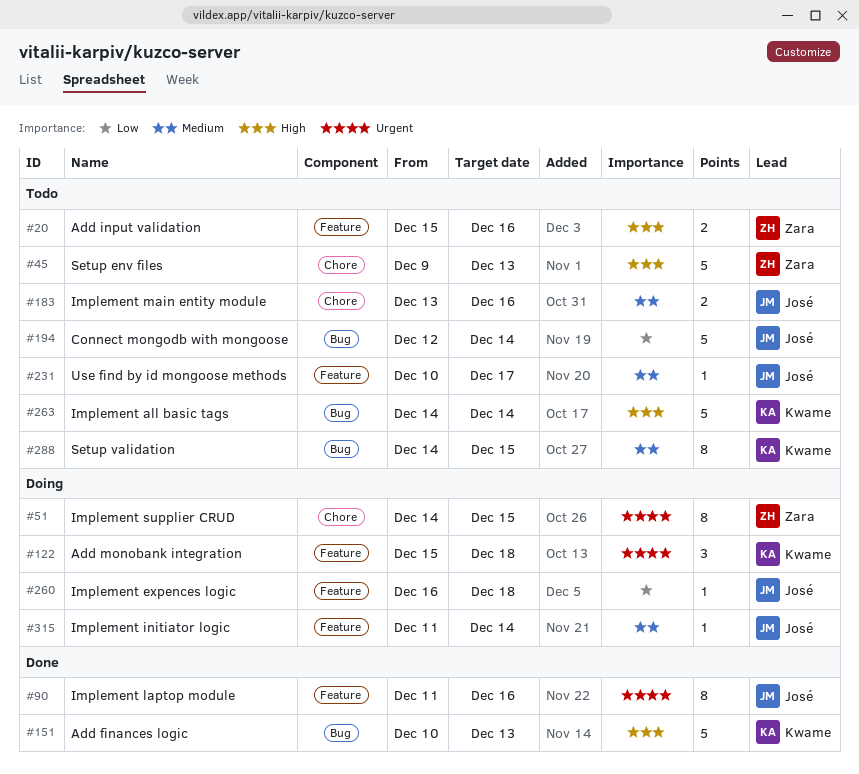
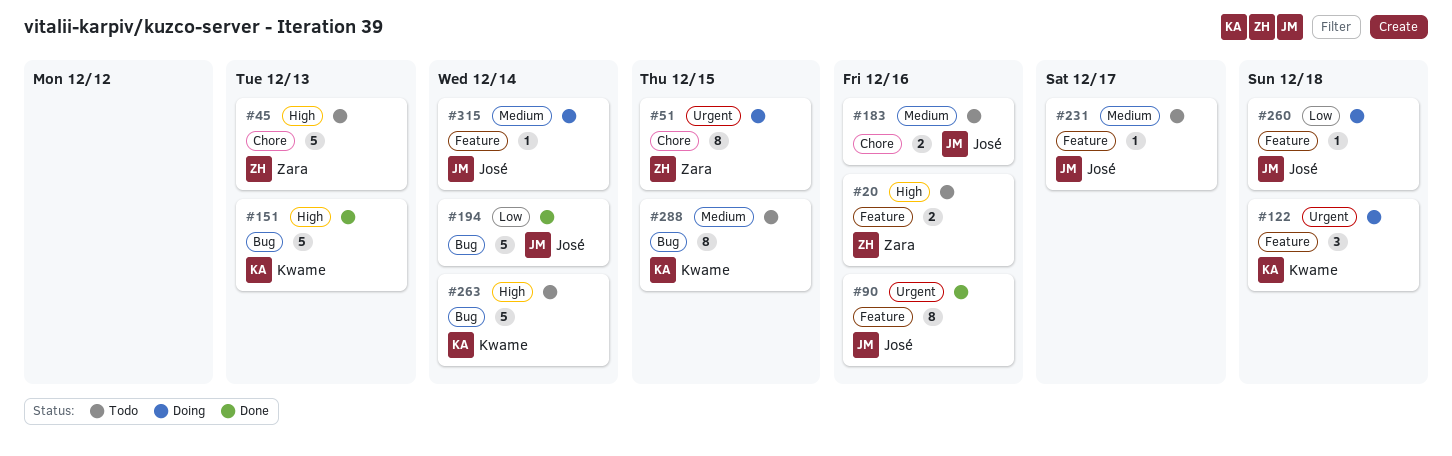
#194, status: Todo -> Done

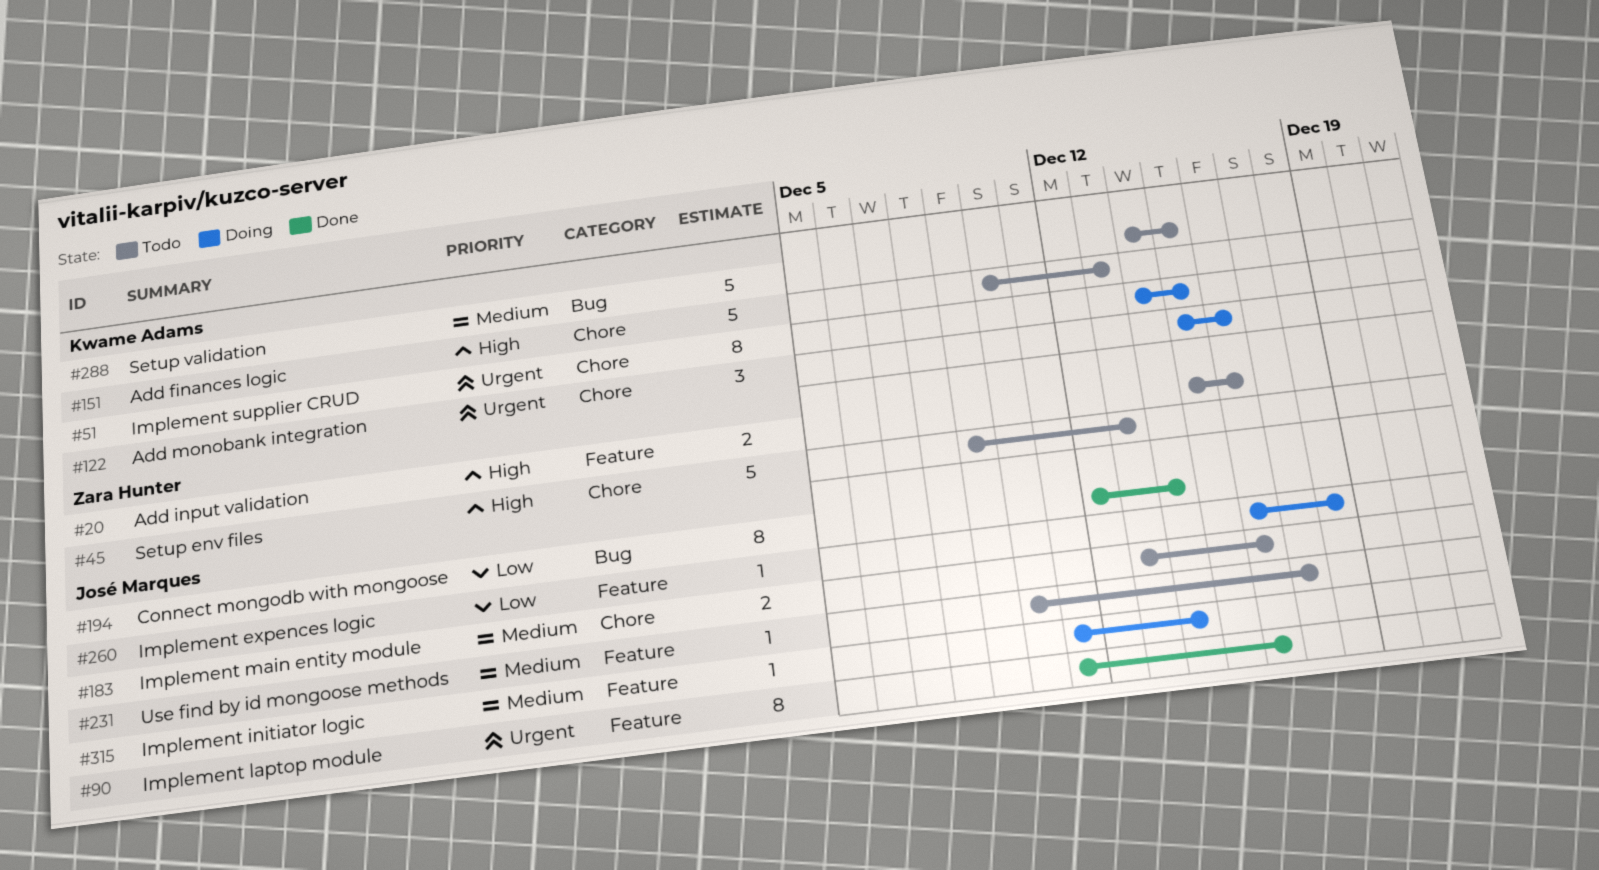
#51, owner: Zara Hunter -> Kwame Adams
#122, label: Feature -> Chore
#122, due: Dec 18 -> Dec 16
#151, status: Done -> Todo
#151, label: Bug -> Chore
#194, estimate: 5 -> 8
#263: present -> none
#288, estimate: 8 -> 5

